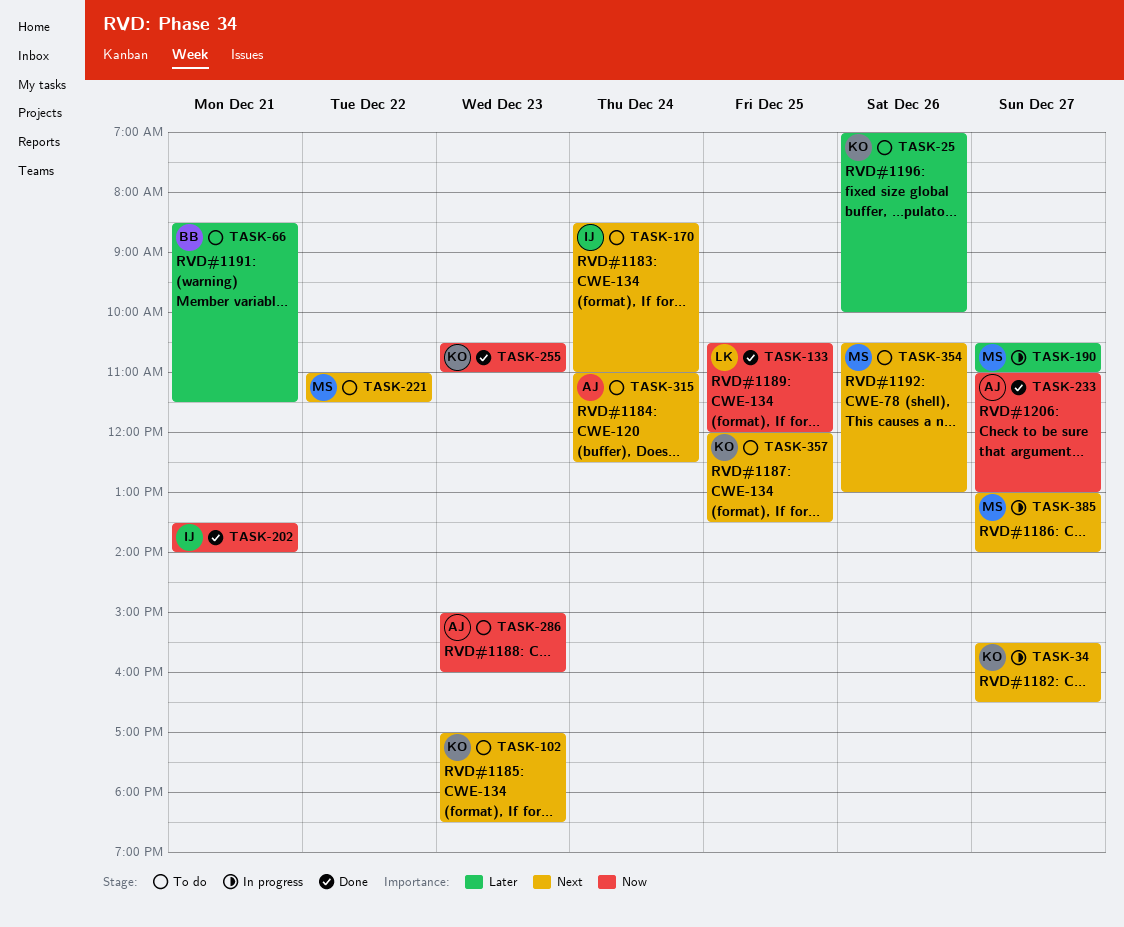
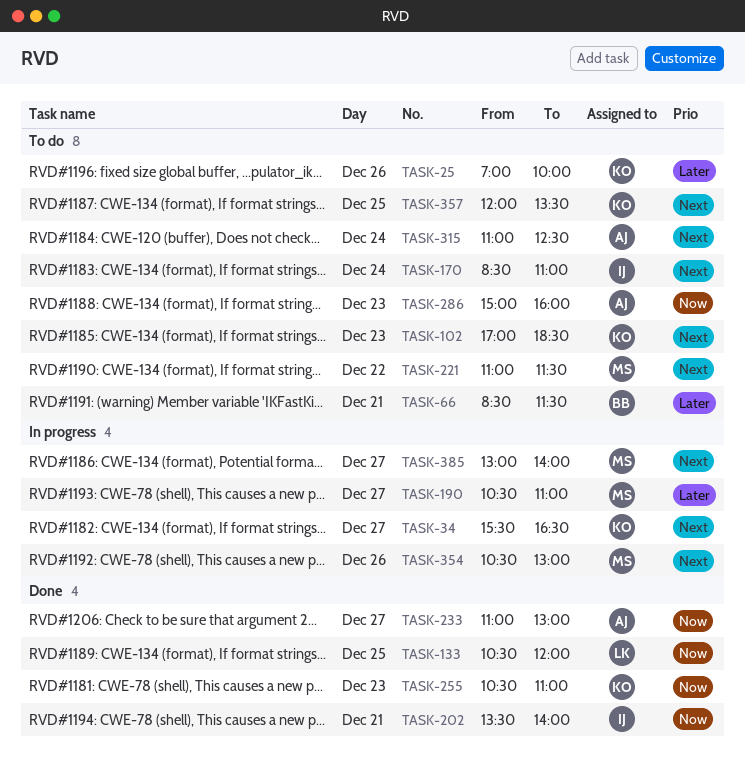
TASK-354, status: To do -> In progress

